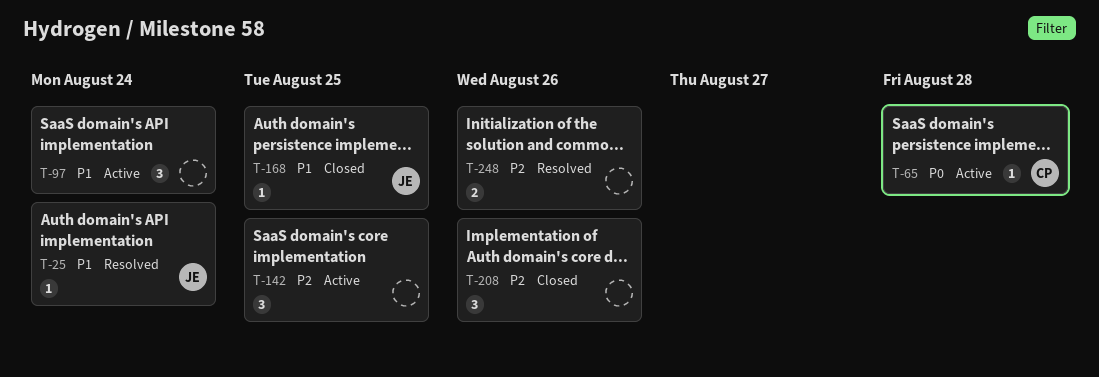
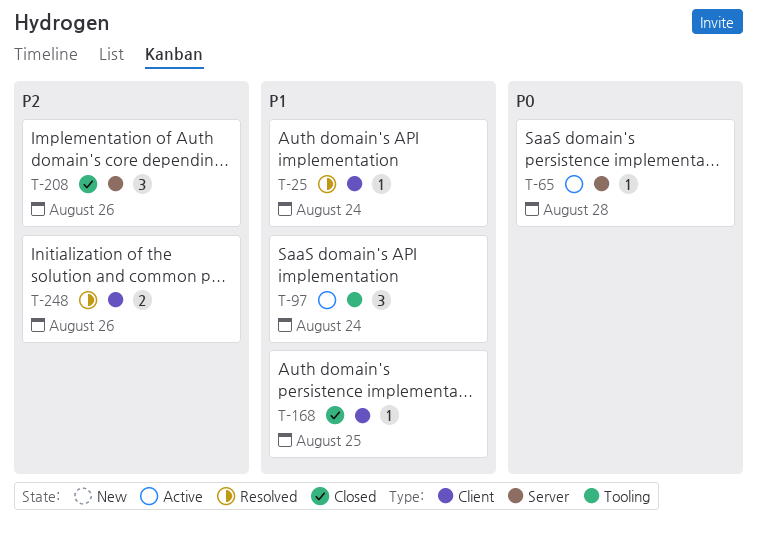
T-142: present -> none

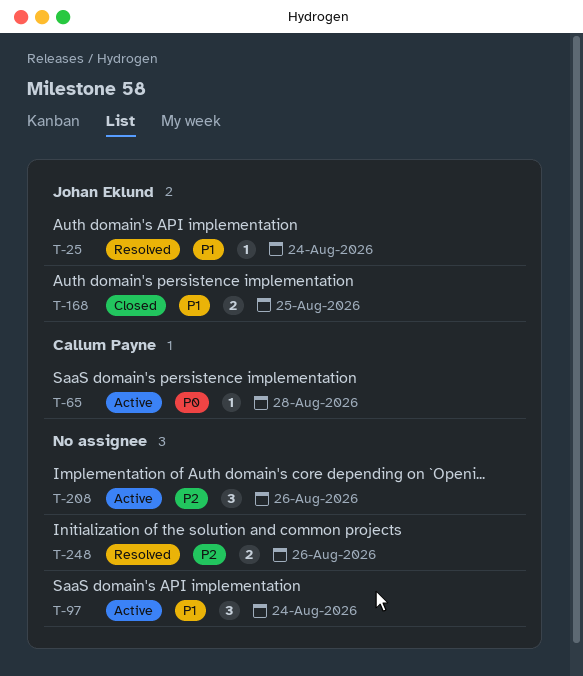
T-168, estimate: 1 -> 2
T-208, status: Closed -> Active

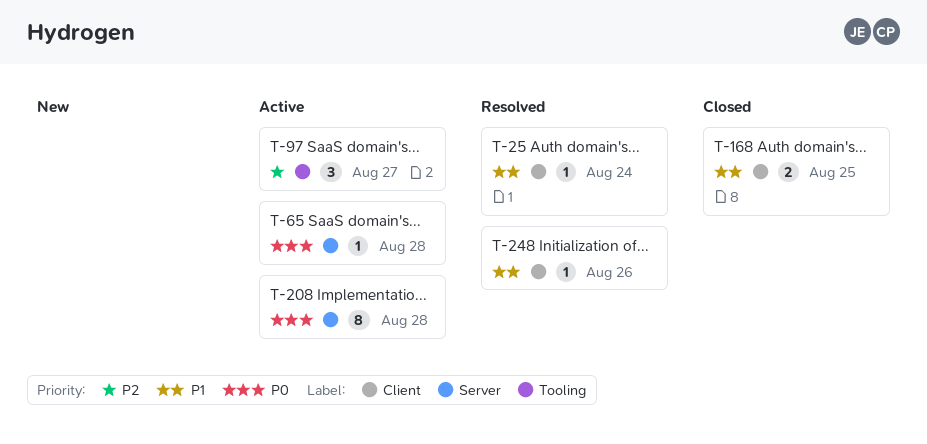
T-97, priority: P1 -> P2
T-97, due: Aug 24 -> Aug 27
T-208, priority: P2 -> P0
T-208, estimate: 3 -> 8
T-208, due: Aug 26 -> Aug 28
T-248, priority: P2 -> P1
T-248, estimate: 2 -> 1

